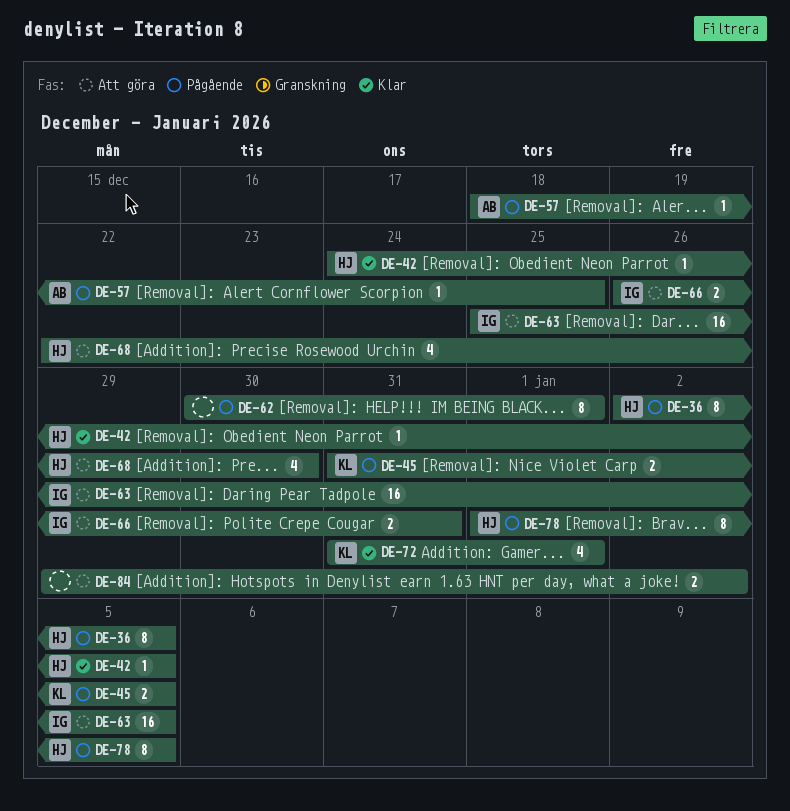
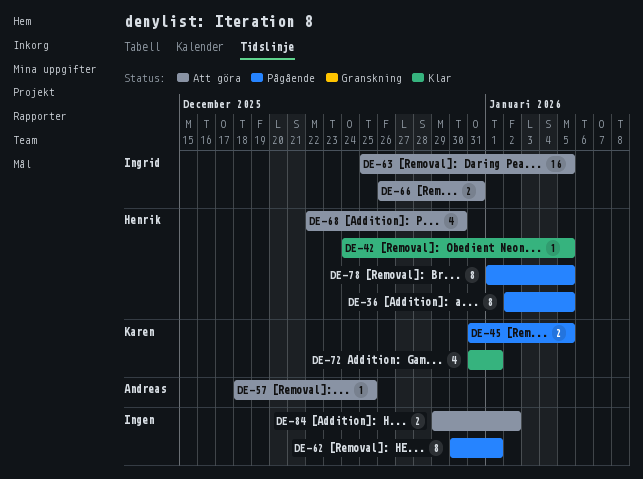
DE-57, status: Pågående -> Att göra

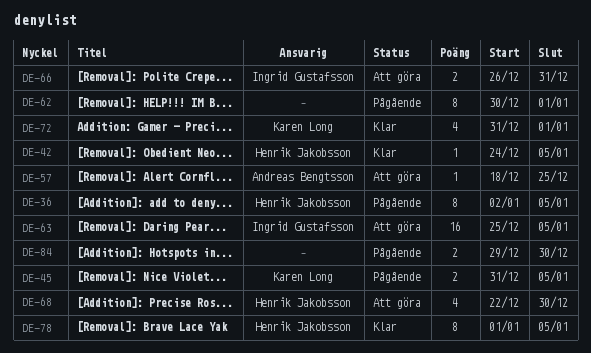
DE-78, status: Pågående -> Klar
DE-84, status: Att göra -> Pågående
DE-84, due: Jan 2 -> Dec 30

